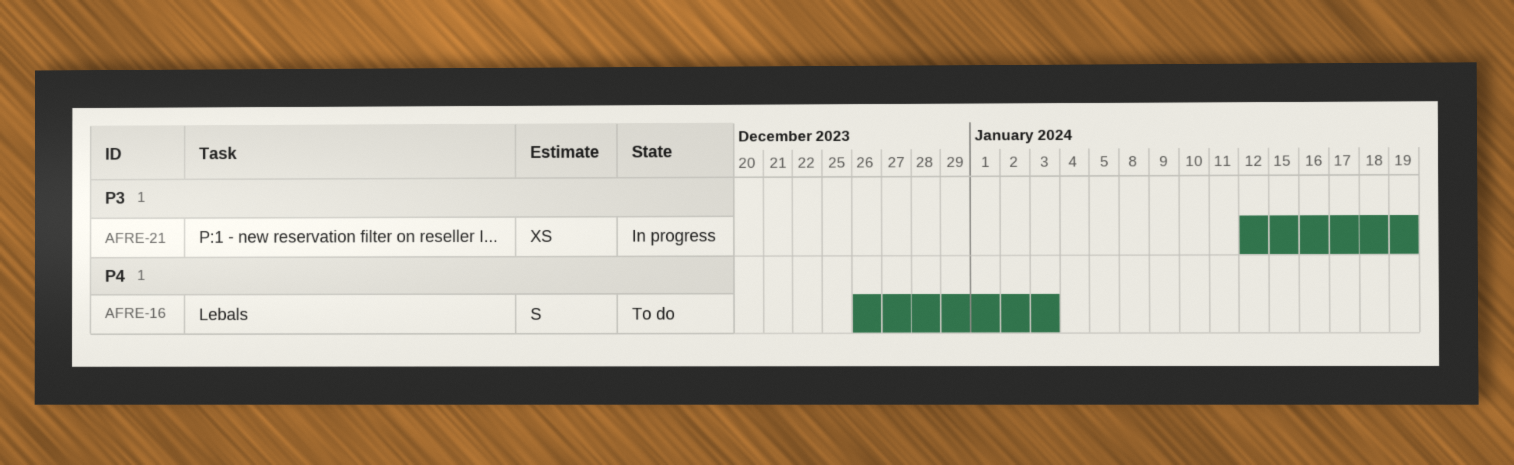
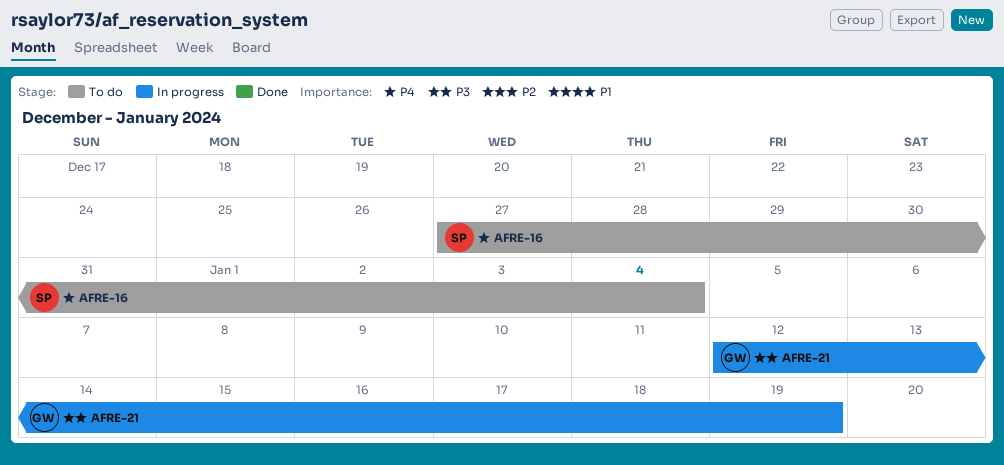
AFRE-16, start: Dec 26 -> Dec 27
AFRE-16, due: Jan 3 -> Jan 4

